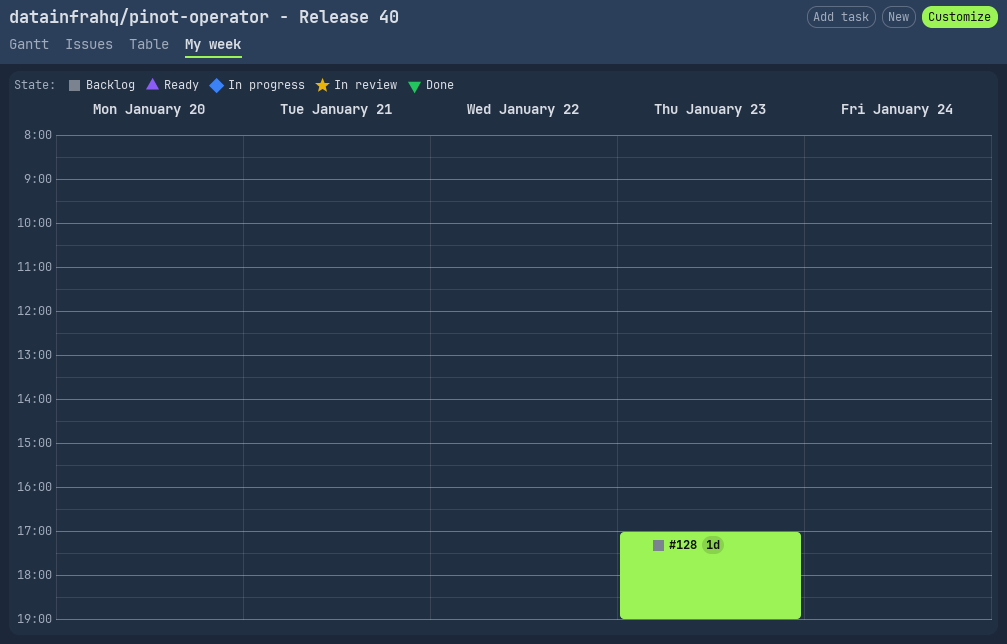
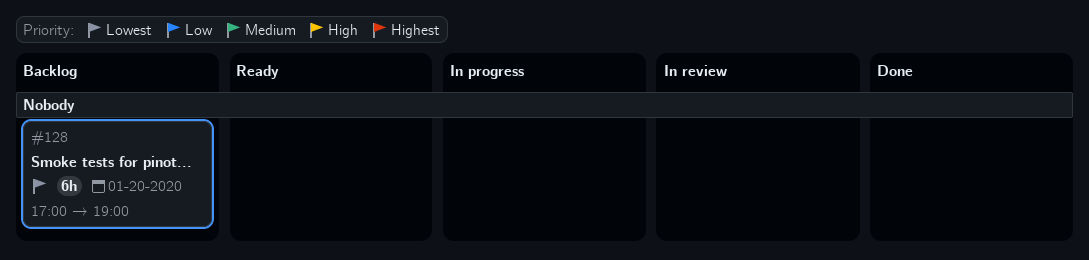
#128, estimate: 1d -> 6h
#128, day: Jan 23 -> Jan 20

